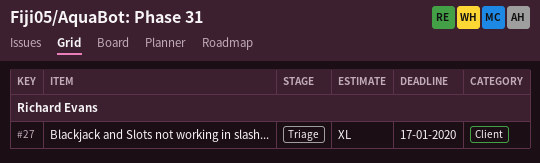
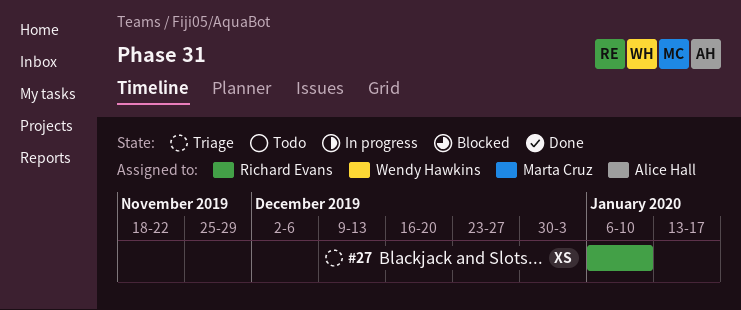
#27, estimate: XL -> XS
#27, due: Jan 17 -> Jan 10

